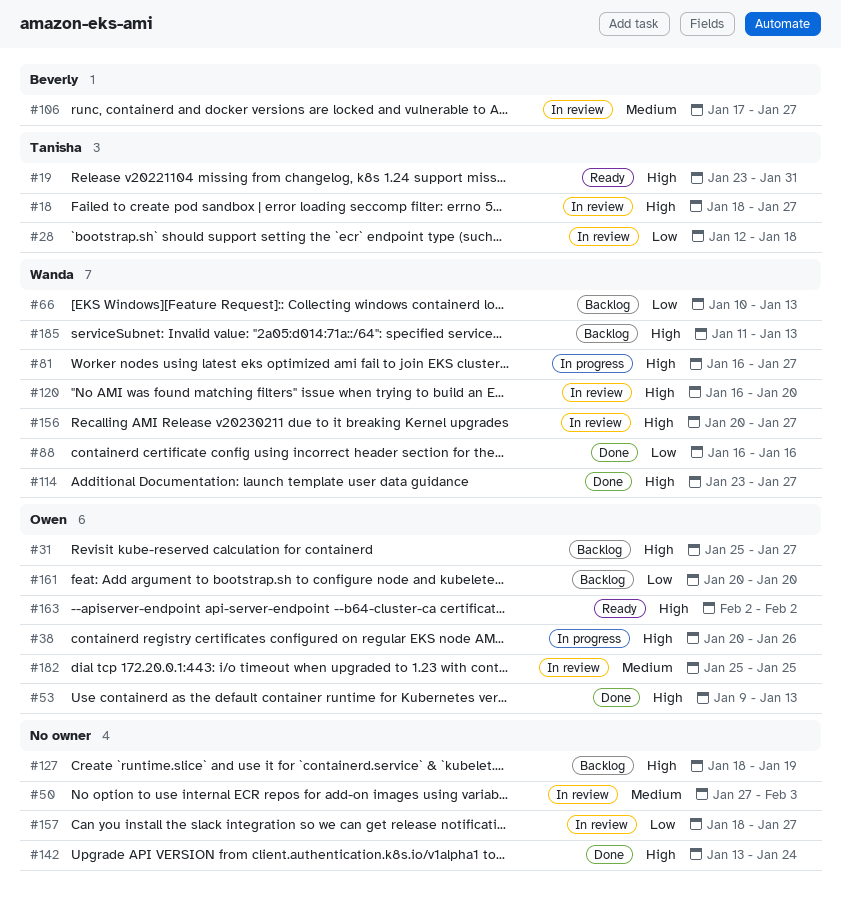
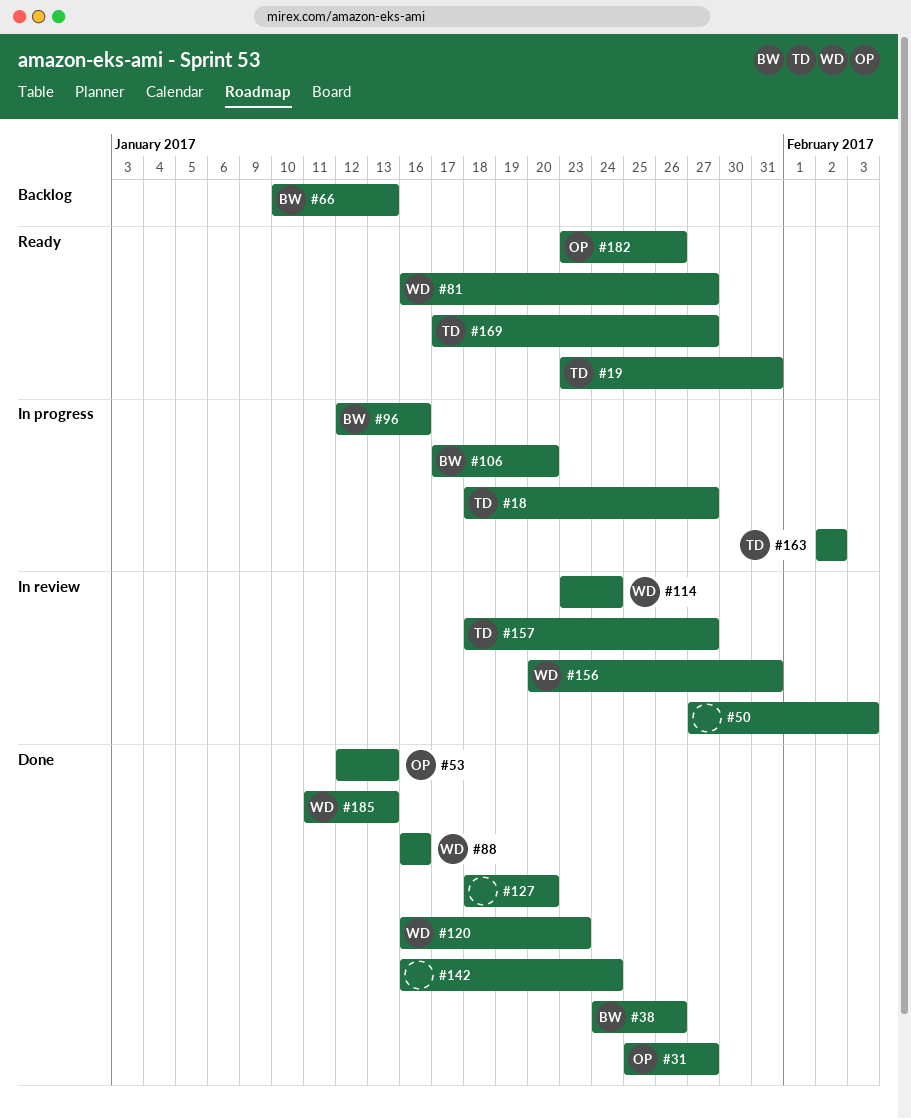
#18, status: In review -> In progress
#28: present -> none
#31, status: Backlog -> Done
#38, status: In progress -> Done
#38, owner: Owen -> Beverly
#38, start: Jan 20 -> Jan 24
#53, start: Jan 9 -> Jan 12
#66, owner: Wanda -> Beverly
#81, status: In progress -> Ready
#96: none -> present
#106, status: In review -> In progress
#106, due: Jan 27 -> Jan 20
#114, status: Done -> In review
#114, due: Jan 27 -> Jan 24
#120, status: In review -> Done
#120, due: Jan 20 -> Jan 23
#127, status: Backlog -> Done
#127, due: Jan 19 -> Jan 20
#142, start: Jan 13 -> Jan 16
#156, due: Jan 27 -> Jan 31
#157, owner: none -> Tanisha
#161: present -> none
#163, status: Ready -> In progress
#163, owner: Owen -> Tanisha
#169: none -> present
#182, status: In review -> Ready
#182, start: Jan 25 -> Jan 23
#182, due: Jan 25 -> Jan 26
#185, status: Backlog -> Done

